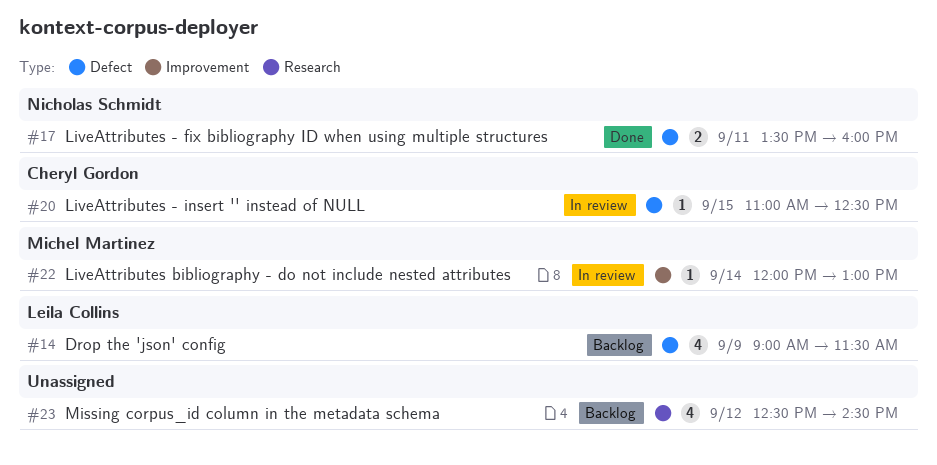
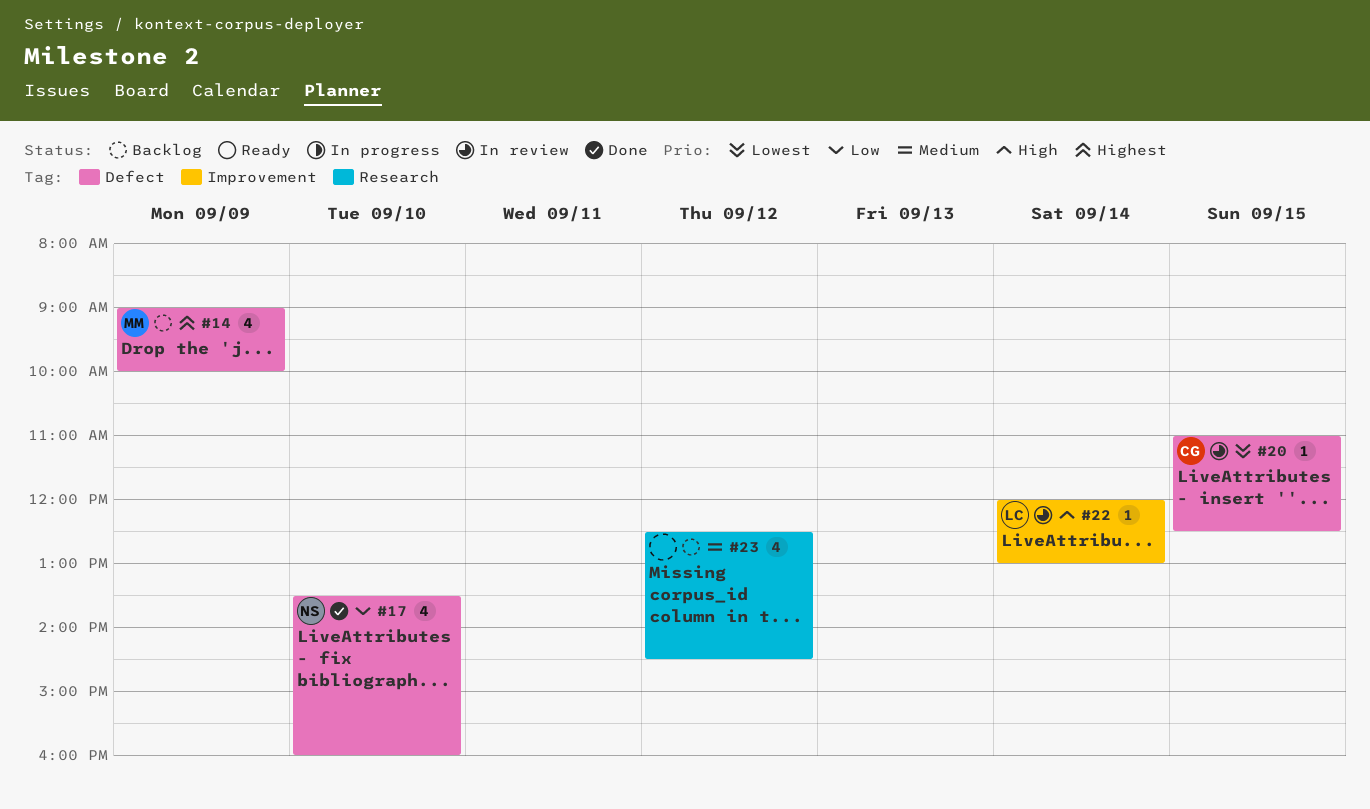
#14, owner: Leila Collins -> Michel Martinez
#14, ends: 11:30 -> 10:00
#17, estimate: 2 -> 4
#17, day: Sep 11 -> Sep 10
#22, owner: Michel Martinez -> Leila Collins

